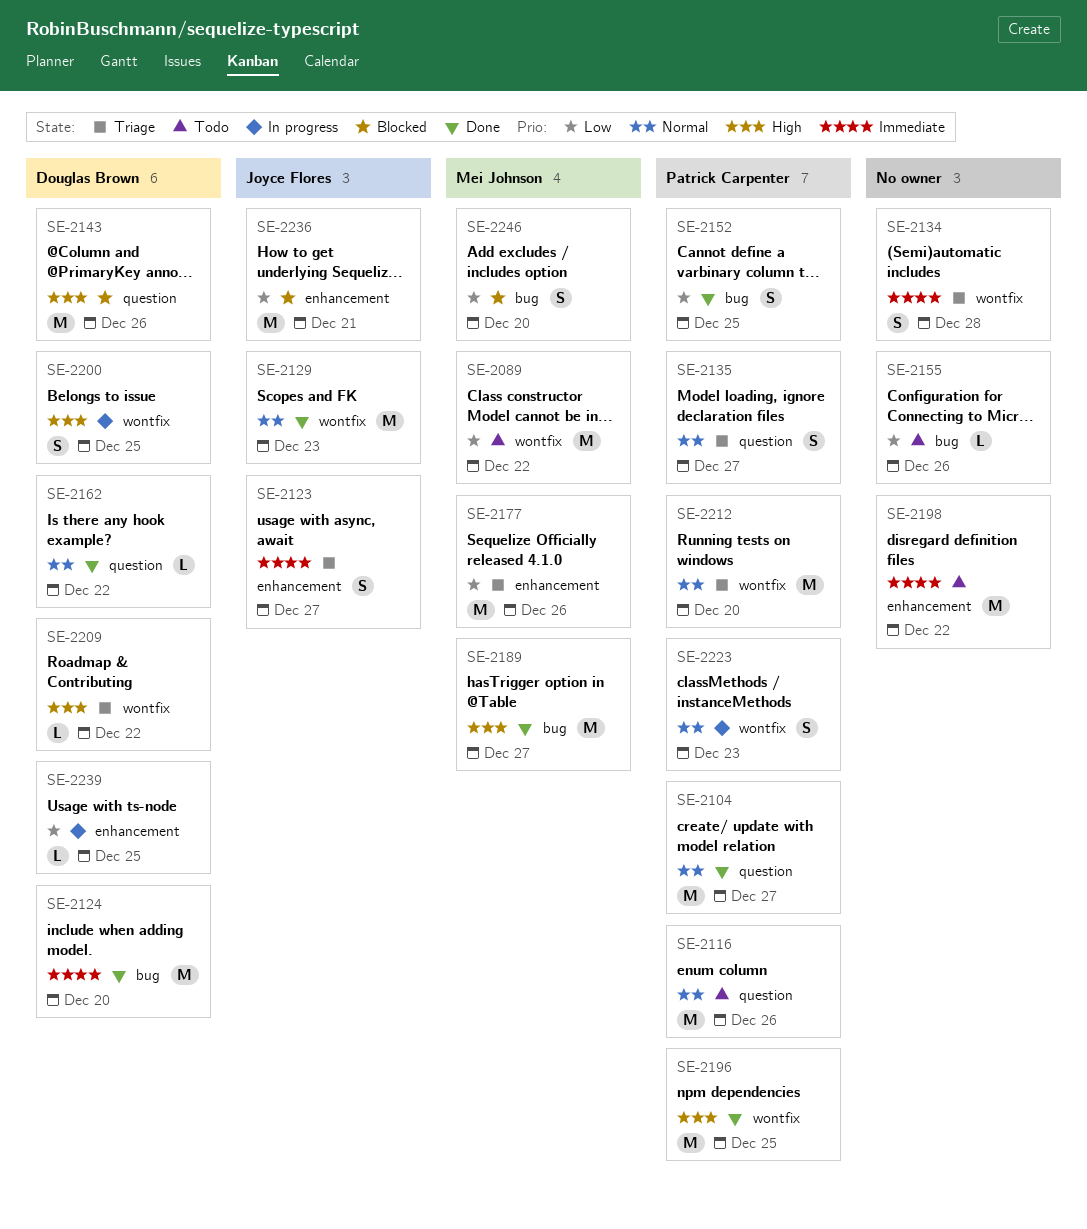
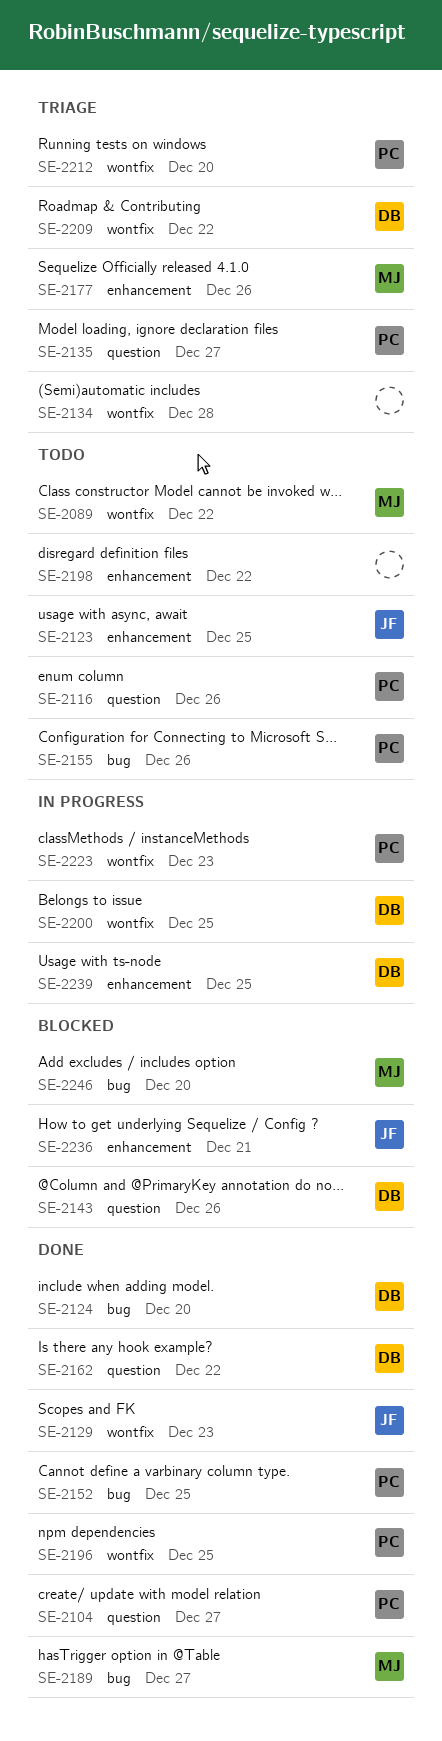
SE-2123, status: Triage -> Todo
SE-2123, due: Dec 27 -> Dec 25
SE-2155, owner: none -> Patrick Carpenter

